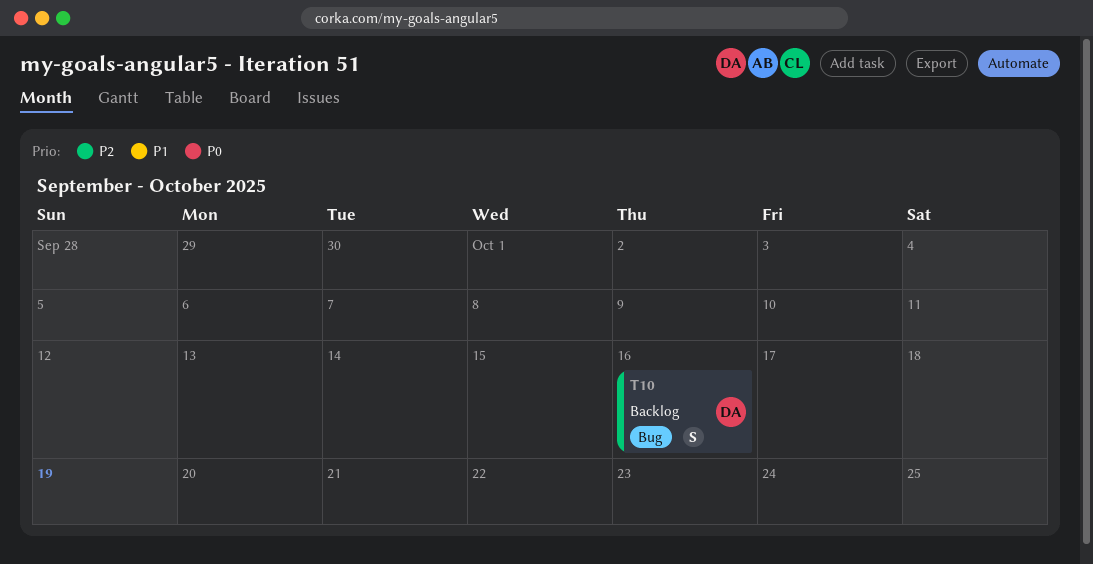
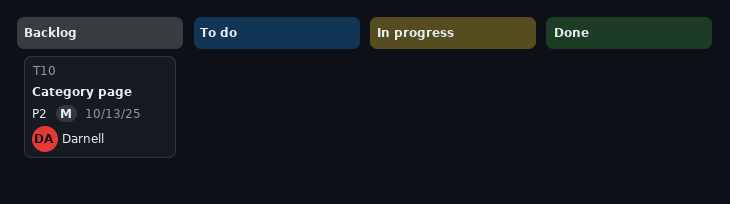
T10, estimate: S -> M
T10, due: Oct 16 -> Oct 13

